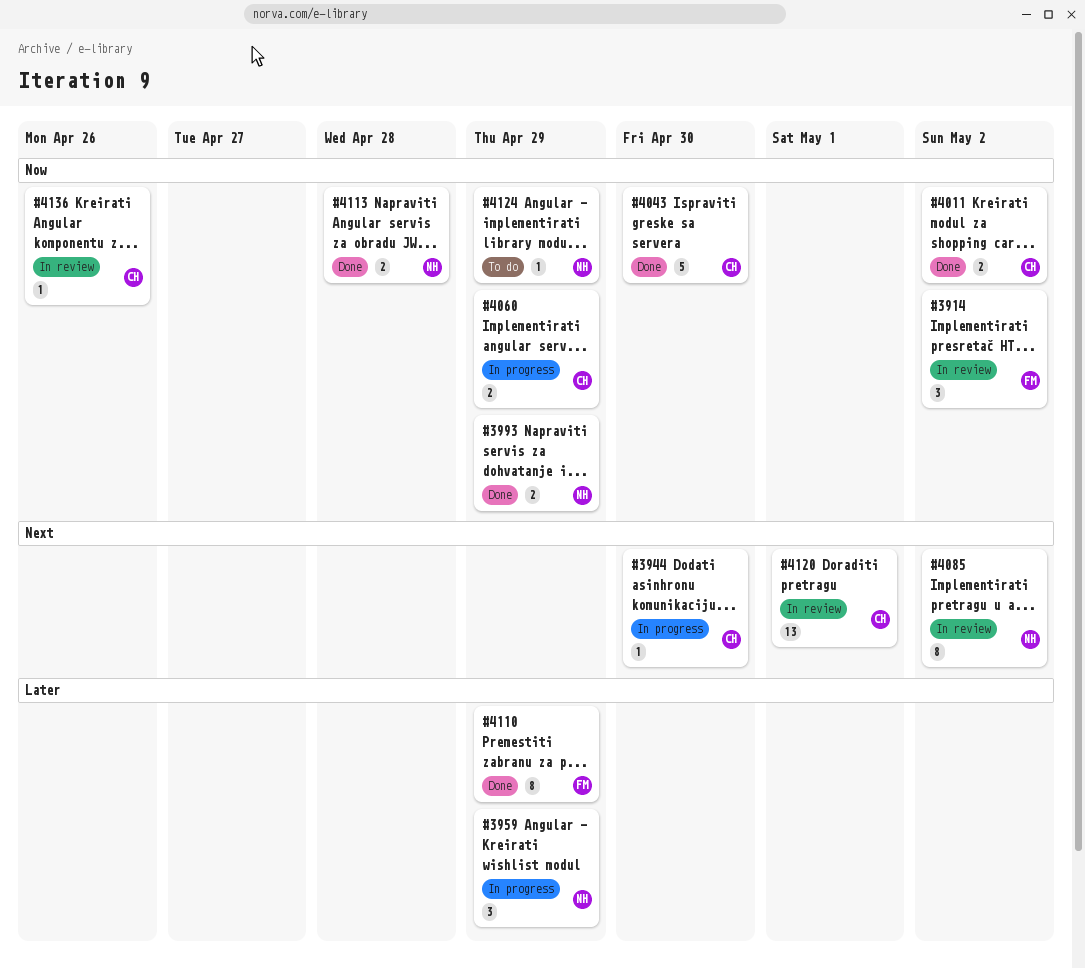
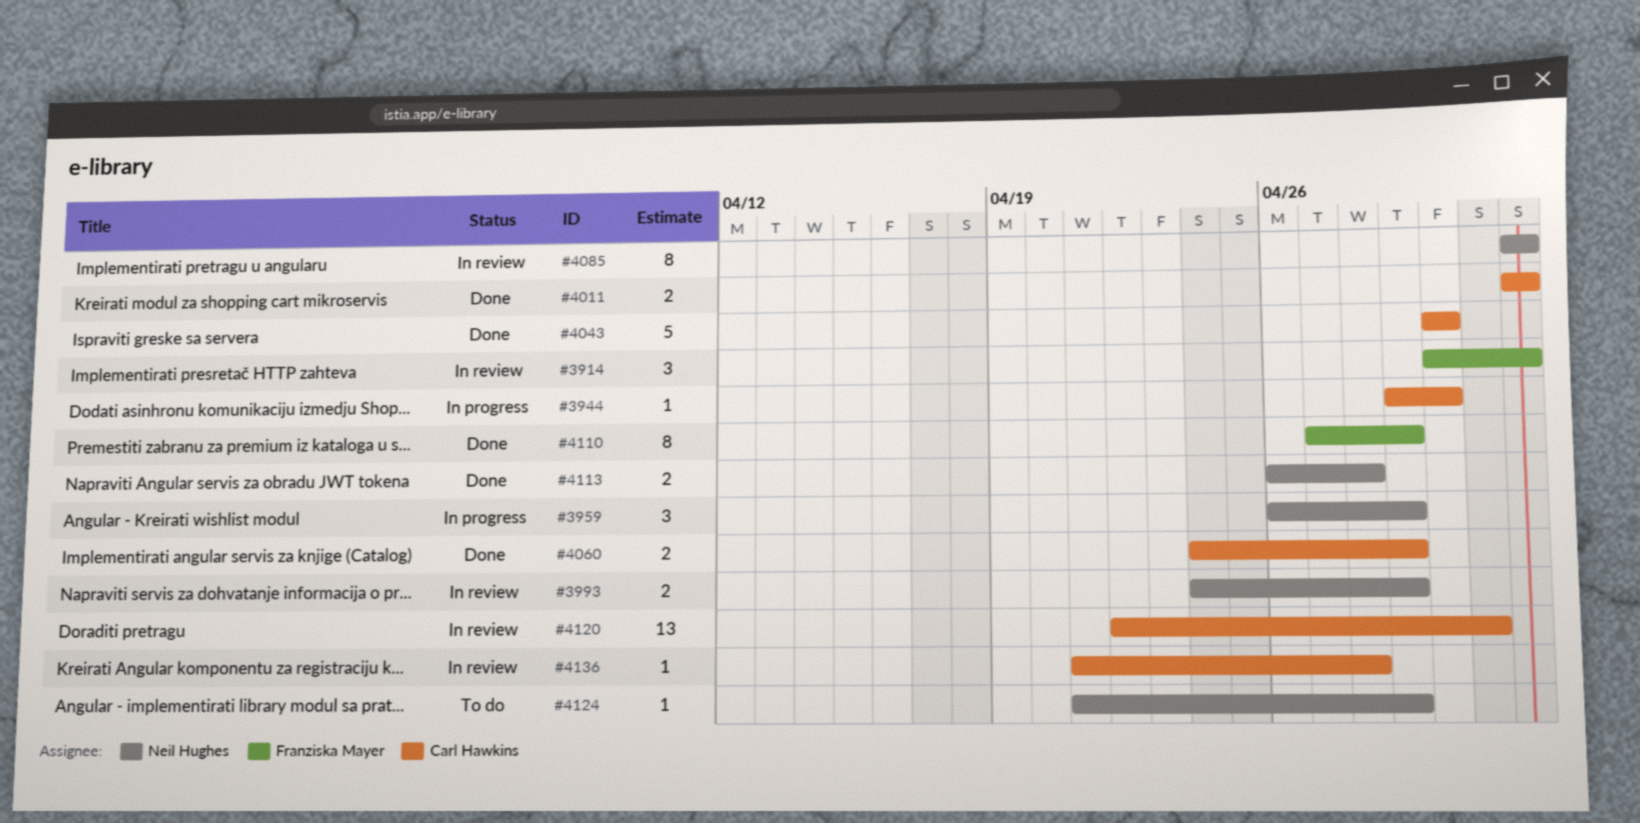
#3993, status: Done -> In review
#4060, status: In progress -> Done
#4136, due: Apr 26 -> Apr 28

